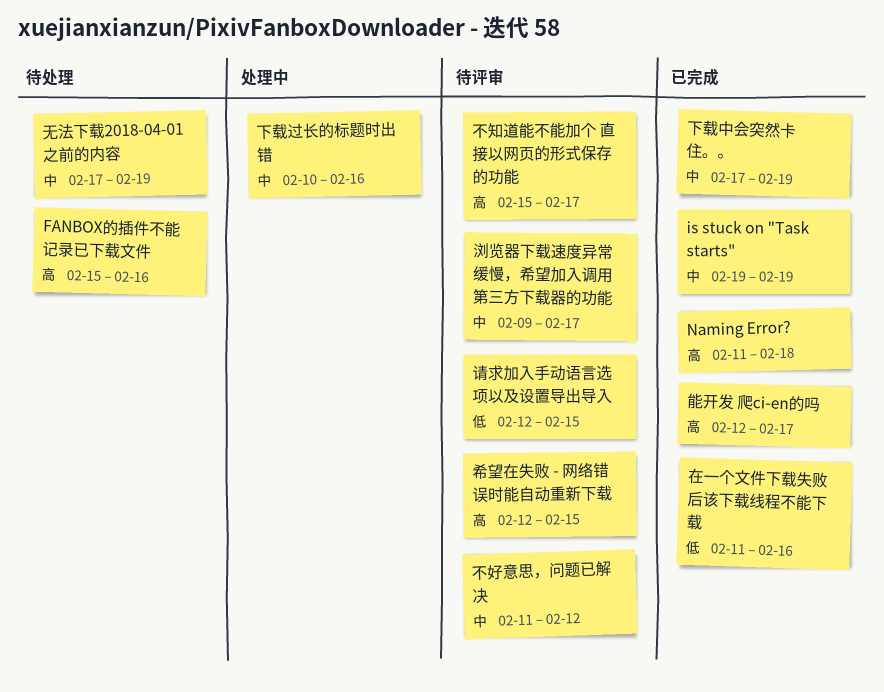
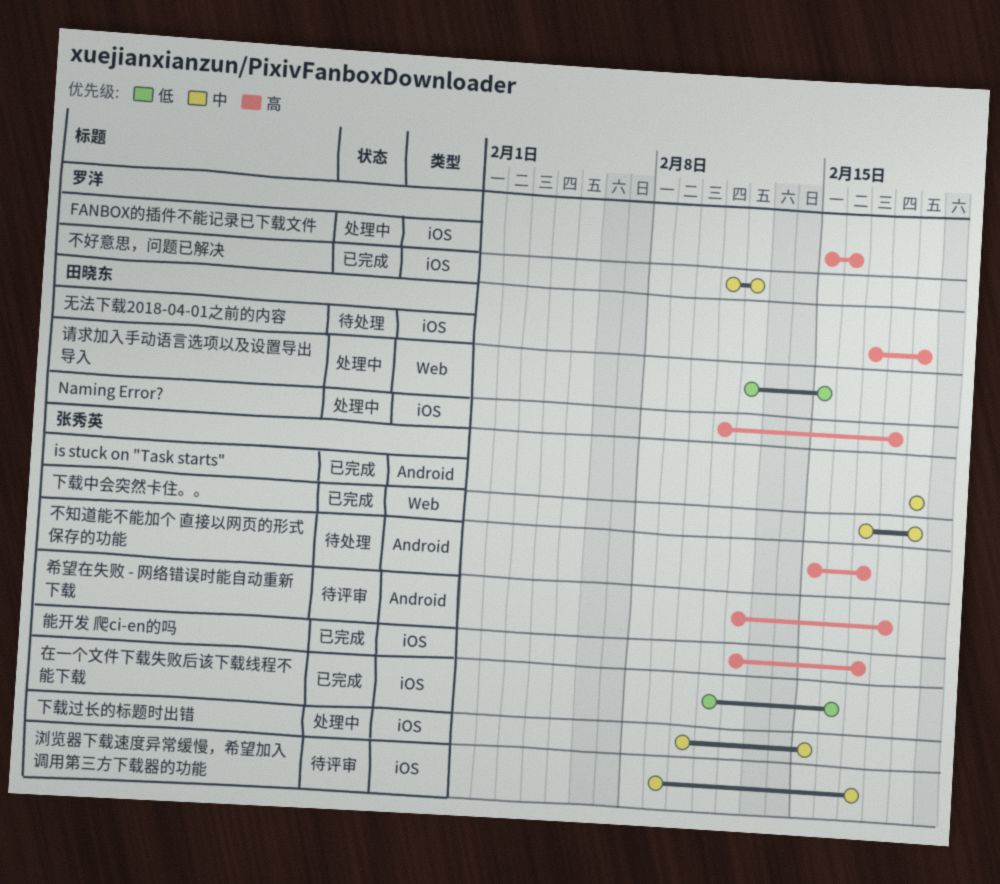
FANBOX的插件不能记录已下载文件, status: 待处理 -> 处理中
Naming Error?, status: 已完成 -> 处理中
下载过长的标题时出错, due: Feb 16 -> Feb 15
不好意思，问题已解决, status: 待评审 -> 已完成
不知道能不能加个 直接以网页的形式保存的功能, status: 待评审 -> 待处理
希望在失败 - 网络错误时能自动重新下载, due: Feb 15 -> Feb 18
无法下载2018-04-01之前的内容, priority: 中 -> 高
请求加入手动语言选项以及设置导出导入, status: 待评审 -> 处理中

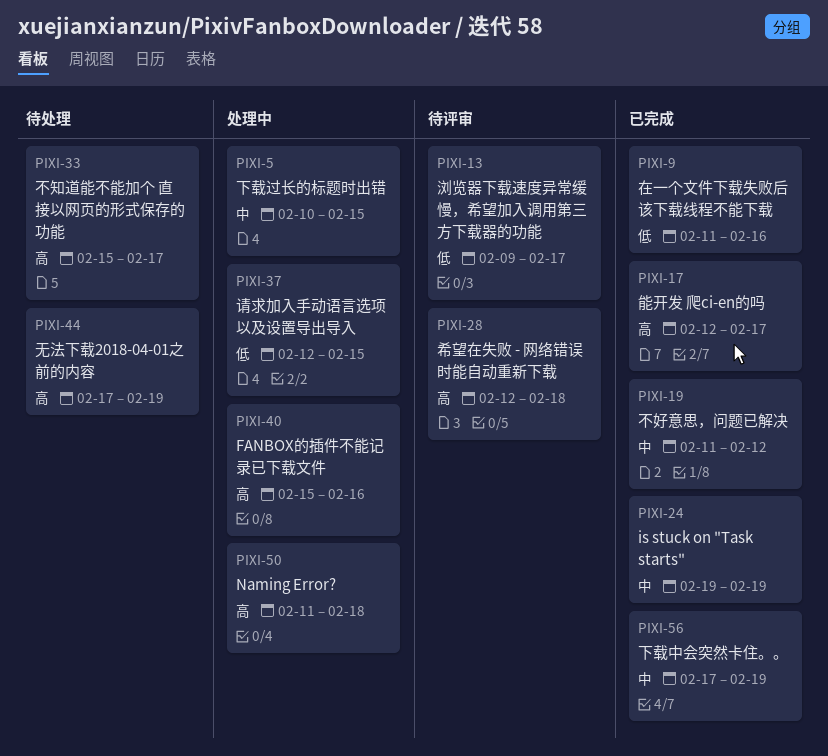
浏览器下载速度异常缓慢，希望加入调用第三方下载器的功能, priority: 中 -> 低

